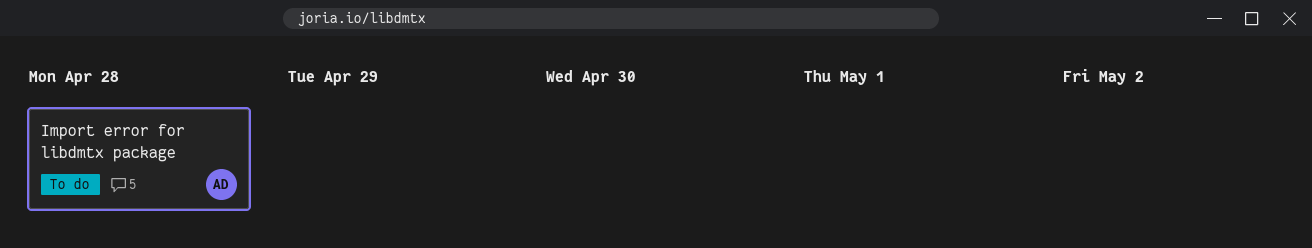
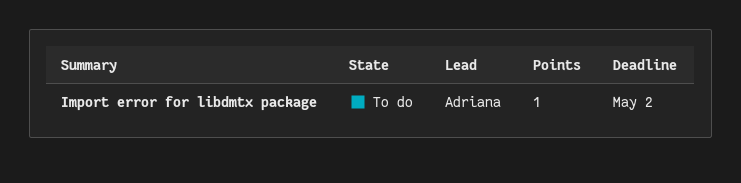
Import error for libdmtx package, due: Apr 28 -> May 2

